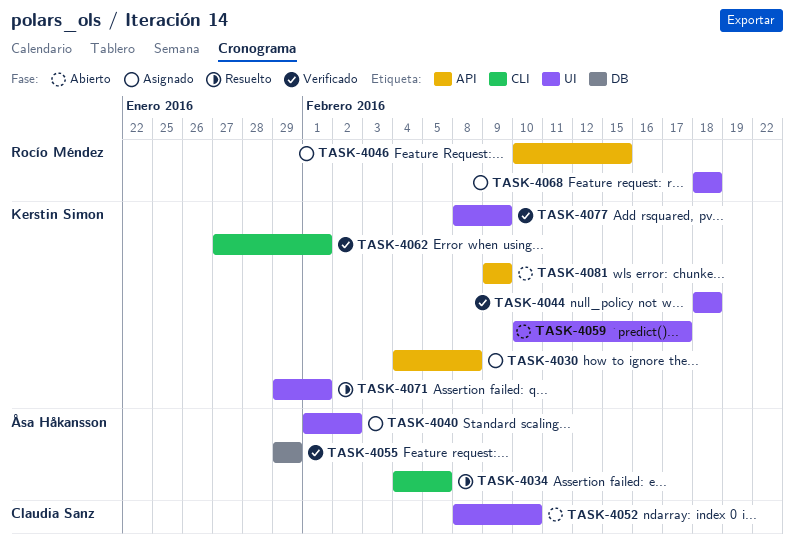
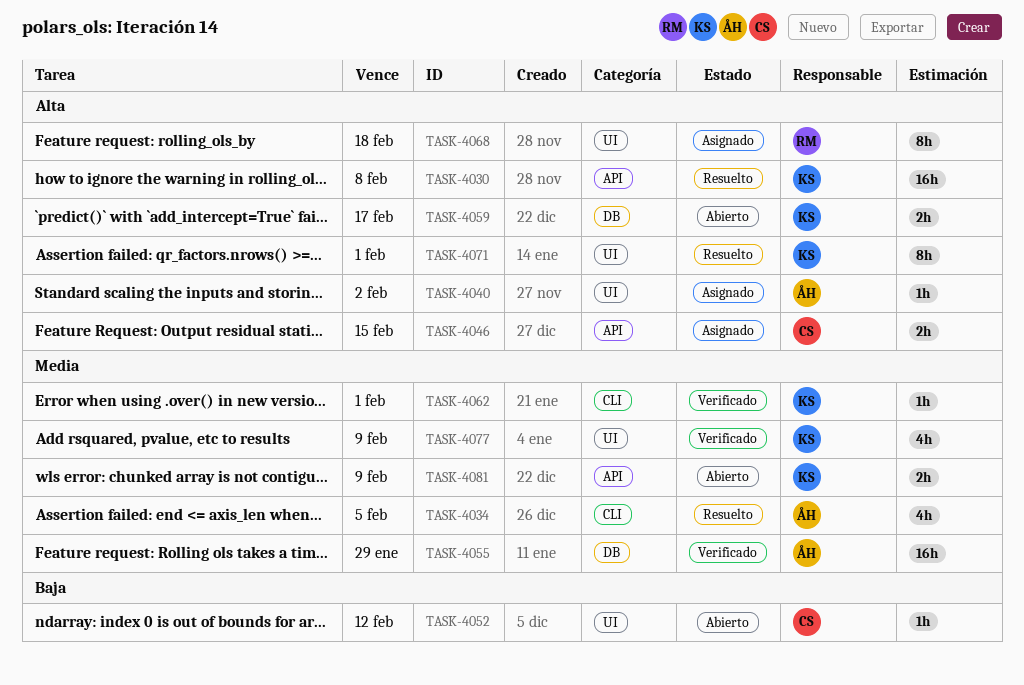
TASK-4030, status: Asignado -> Resuelto
TASK-4044: present -> none
TASK-4046, owner: Rocío Méndez -> Claudia Sanz
TASK-4052, due: Feb 10 -> Feb 12
TASK-4059, label: UI -> DB

